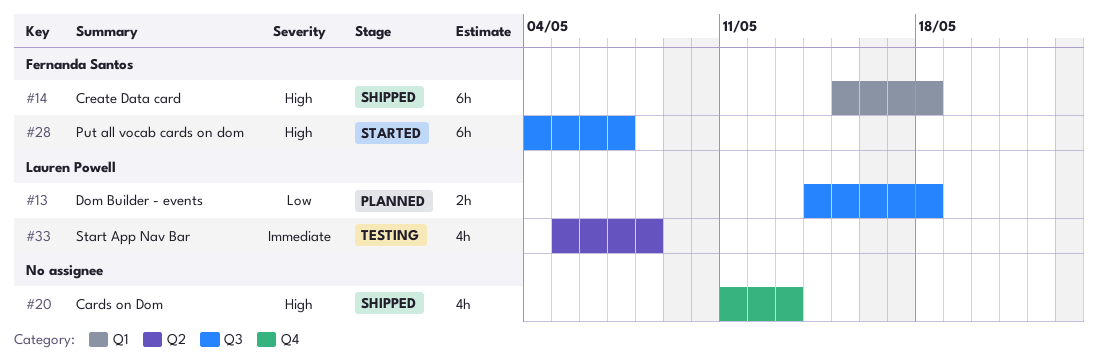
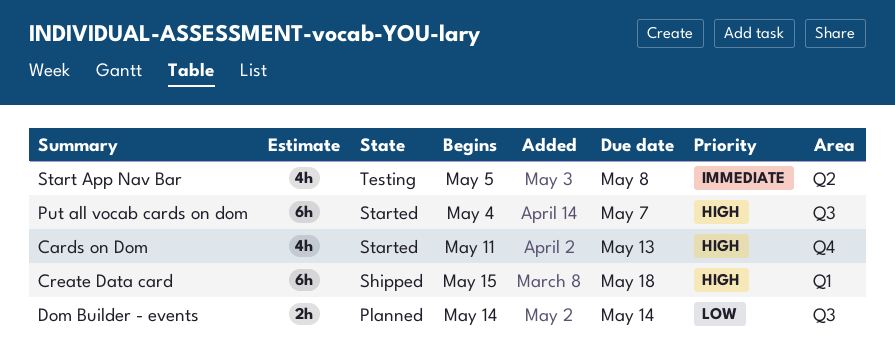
Cards on Dom, status: Shipped -> Started
Dom Builder - events, due: May 18 -> May 14

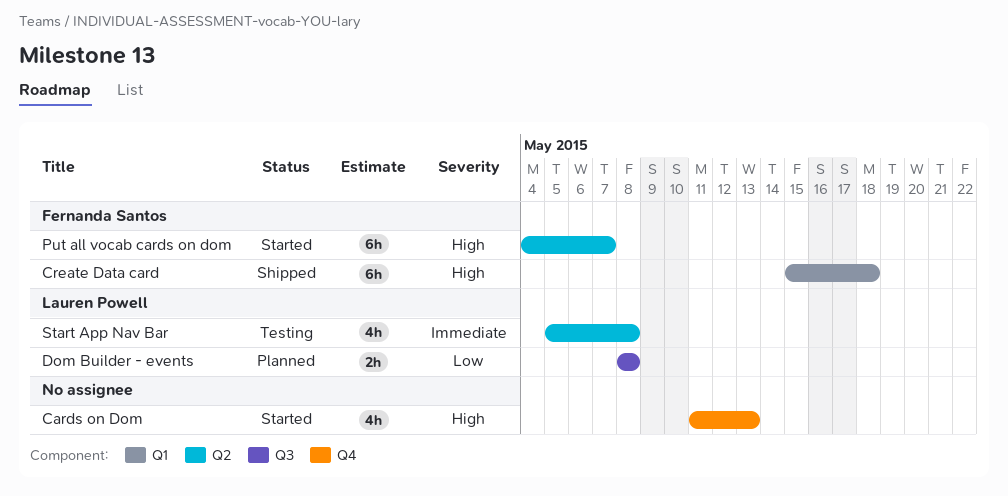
Dom Builder - events, start: May 14 -> May 8
Dom Builder - events, due: May 14 -> May 8
Put all vocab cards on dom, label: Q3 -> Q2

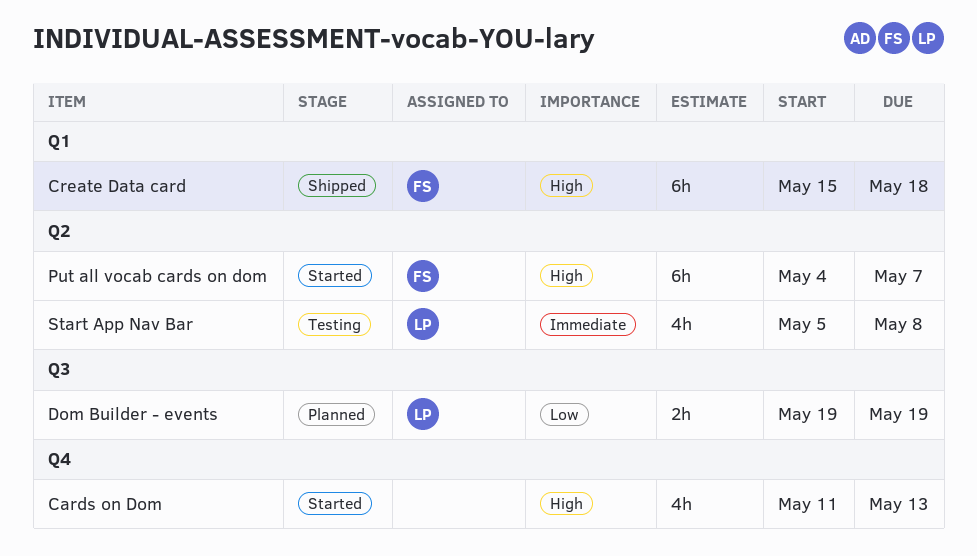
Dom Builder - events, start: May 8 -> May 19
Dom Builder - events, due: May 8 -> May 19

